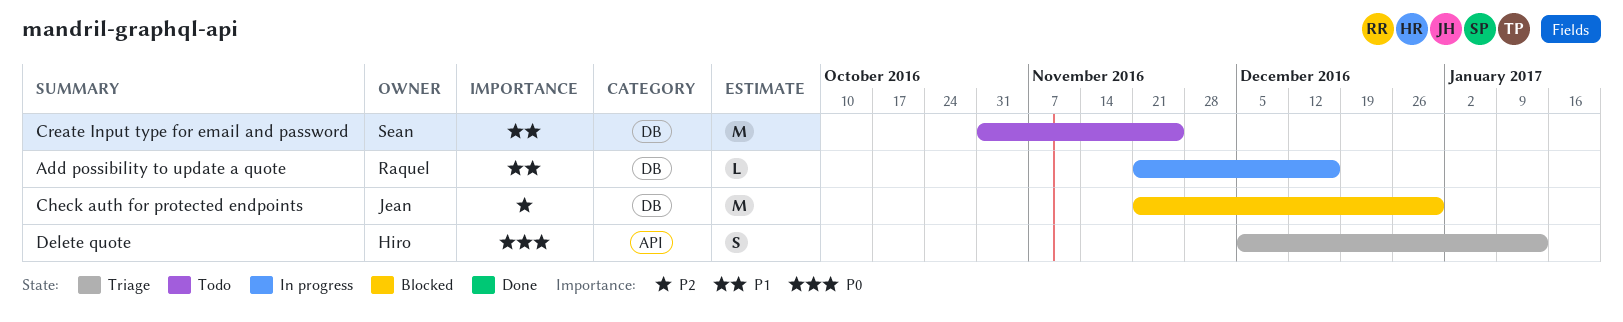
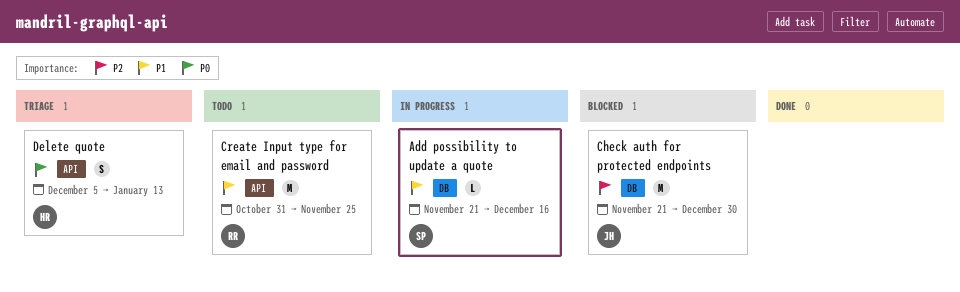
Add possibility to update a quote, owner: Raquel -> Sean
Create Input type for email and password, owner: Sean -> Raquel
Create Input type for email and password, label: DB -> API

